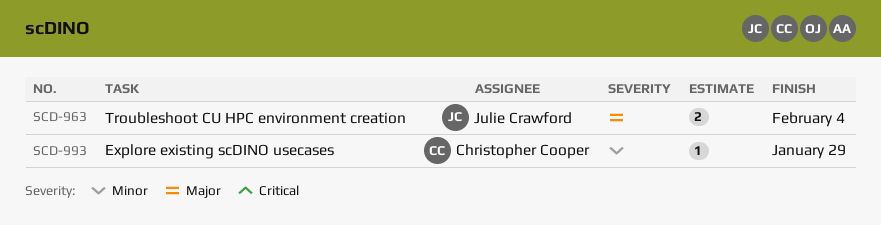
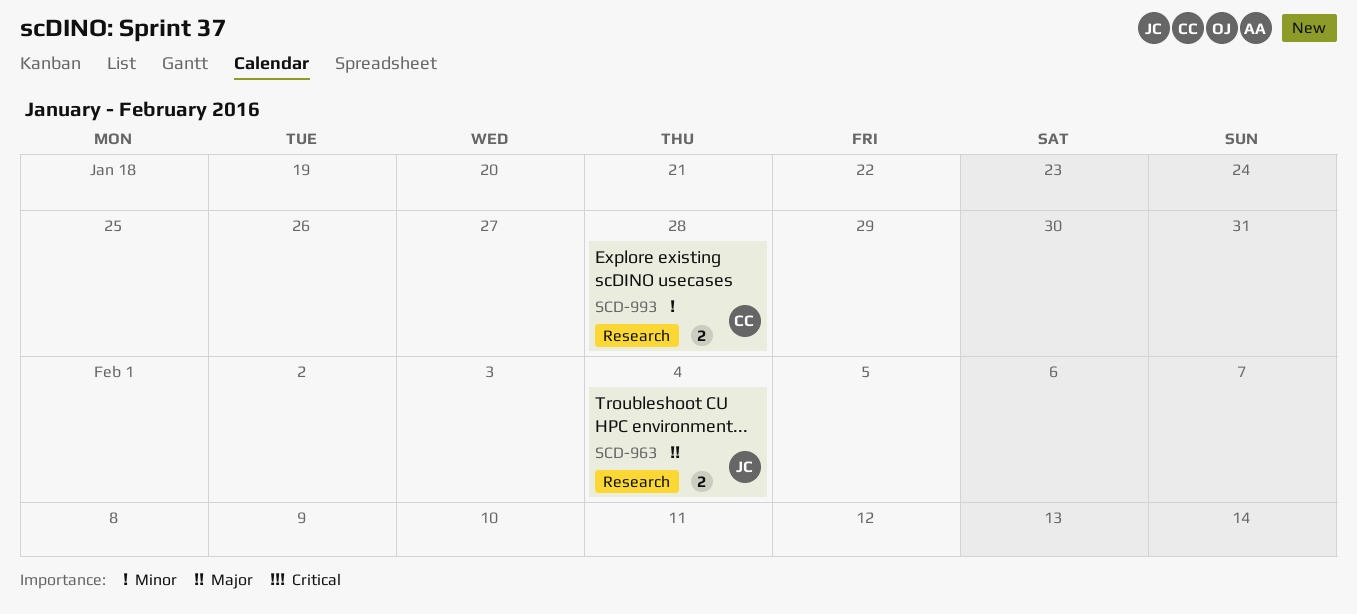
SCD-993, estimate: 1 -> 2
SCD-993, due: Jan 29 -> Jan 28

